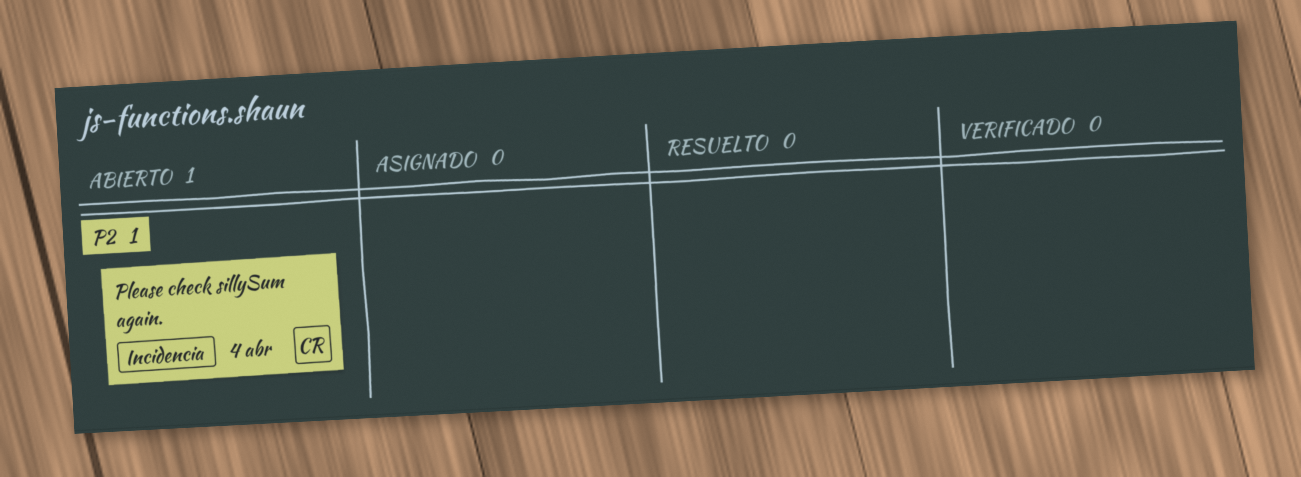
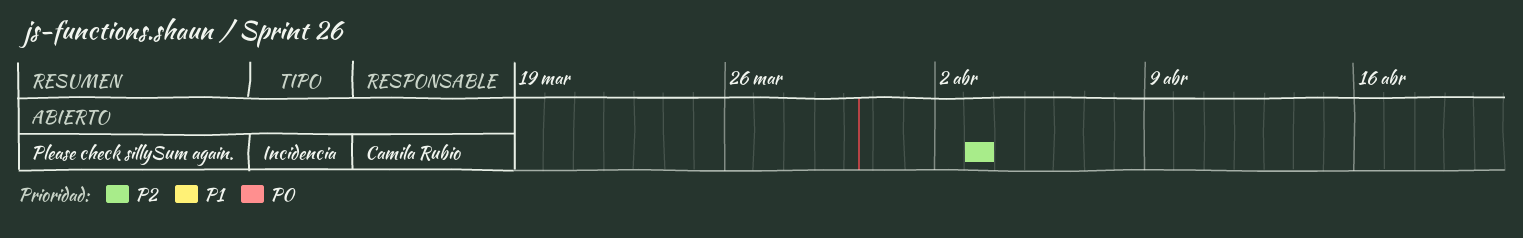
Please check sillySum again., due: Apr 4 -> Apr 3

